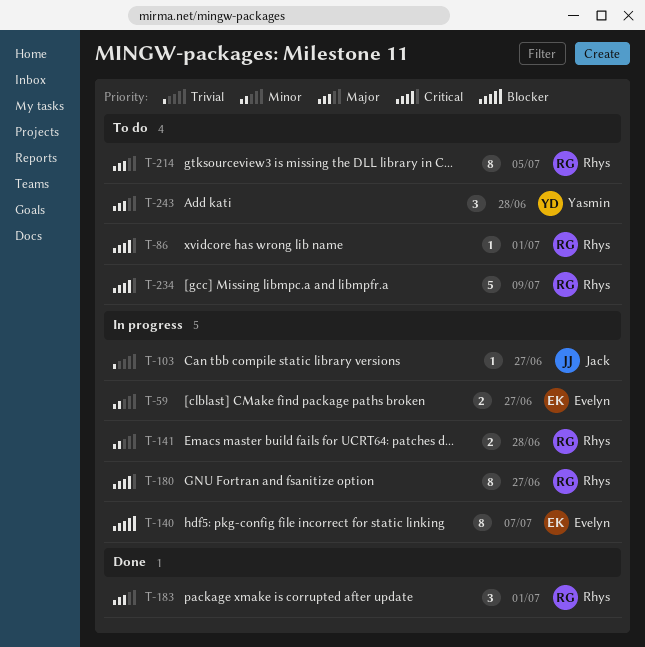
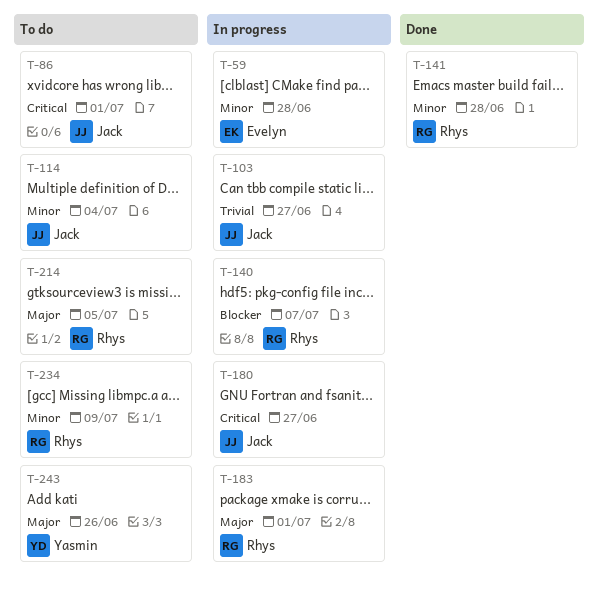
T-59, due: Jun 27 -> Jun 28
T-86, owner: Rhys -> Jack
T-114: none -> present
T-140, owner: Evelyn -> Rhys
T-141, status: In progress -> Done
T-180, owner: Rhys -> Jack
T-183, status: Done -> In progress
T-234, priority: Critical -> Minor
T-243, due: Jun 28 -> Jun 26

